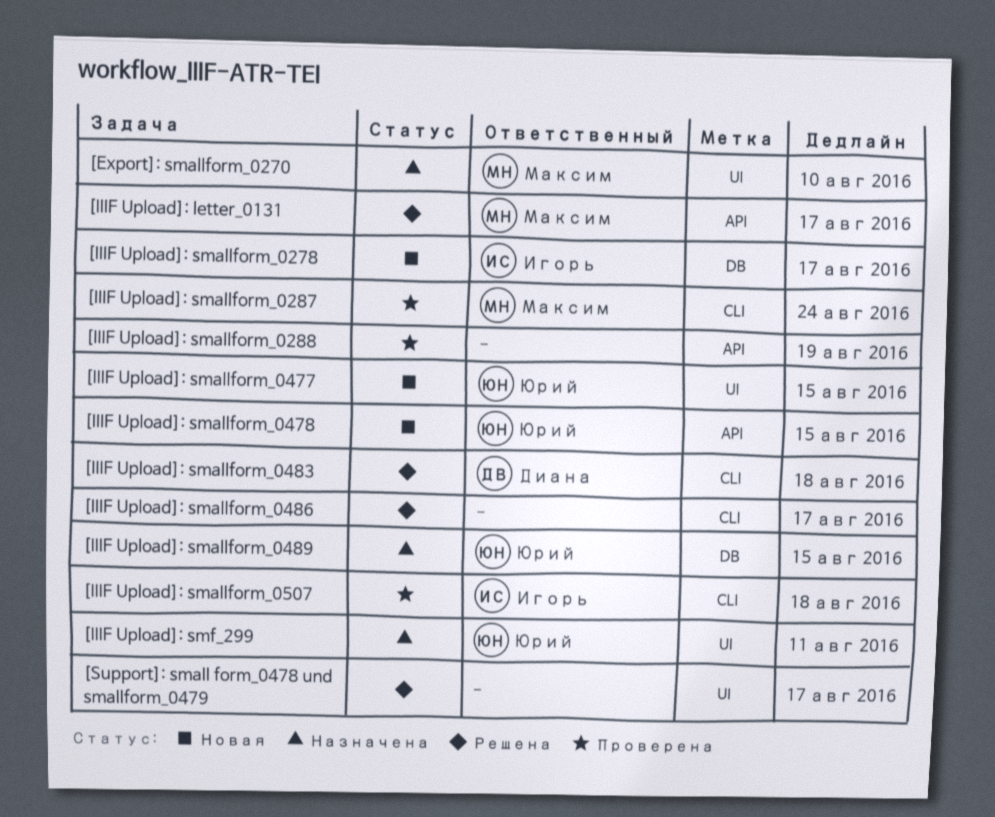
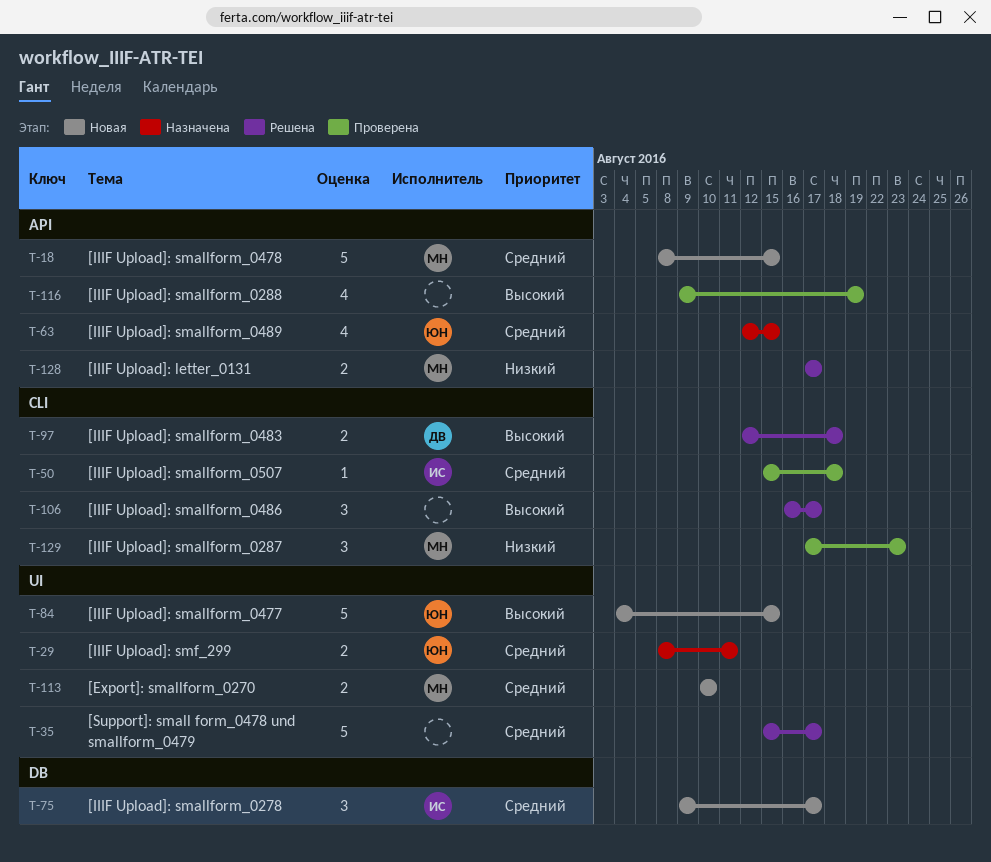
[Export]: smallform_0270, status: Назначена -> Новая
[IIIF Upload]: smallform_0287, due: Aug 24 -> Aug 23
[IIIF Upload]: smallform_0478, owner: Юрий -> Максим
[IIIF Upload]: smallform_0489, label: DB -> API

